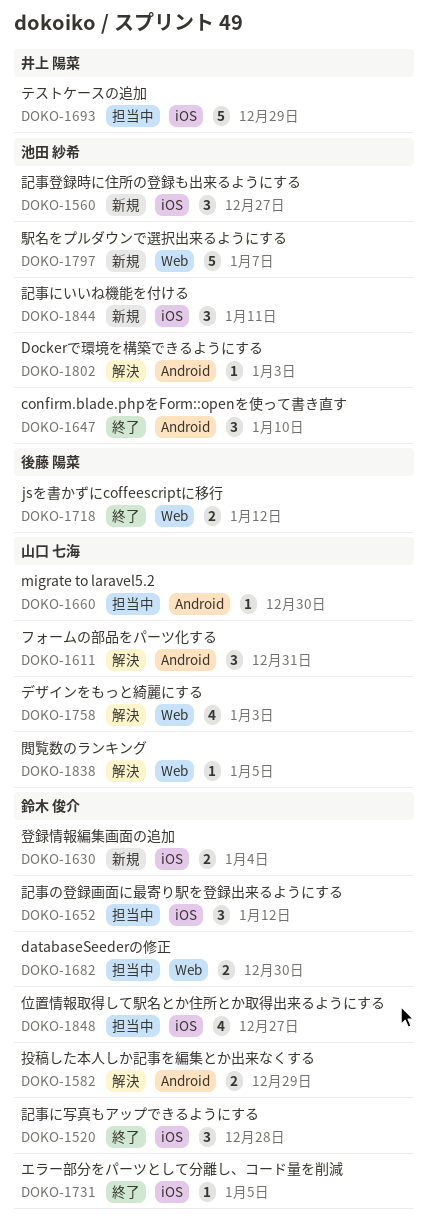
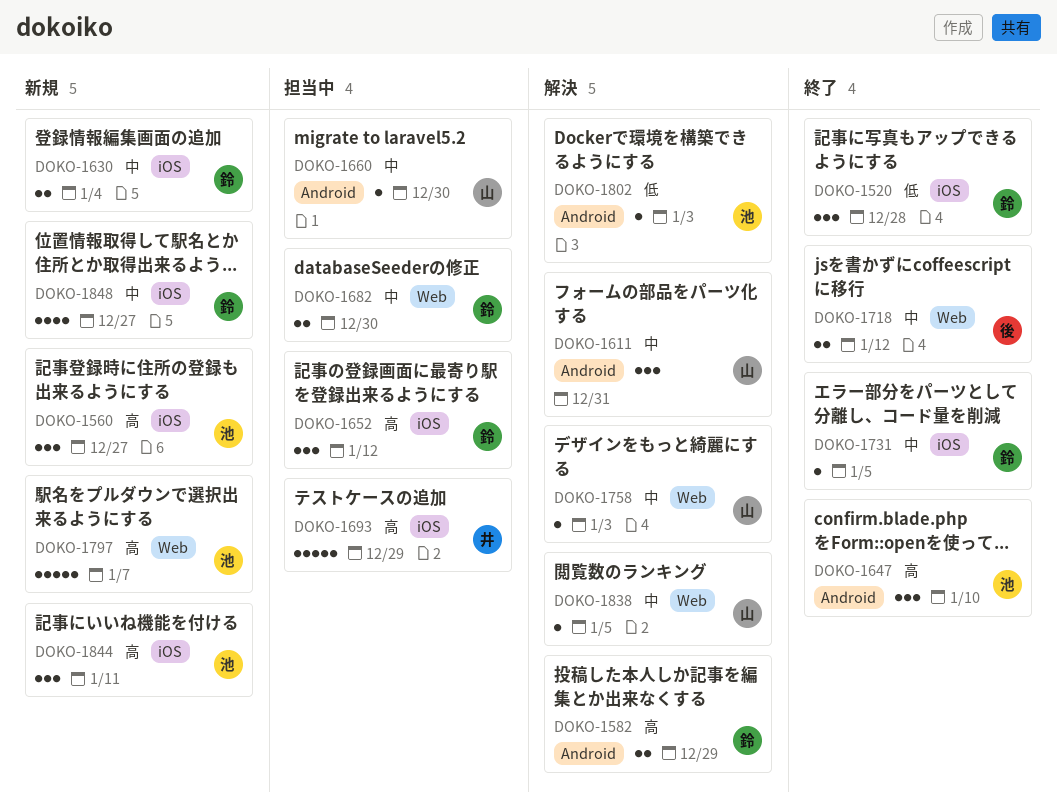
DOKO-1758, estimate: 4 -> 1
DOKO-1848, status: 担当中 -> 新規

